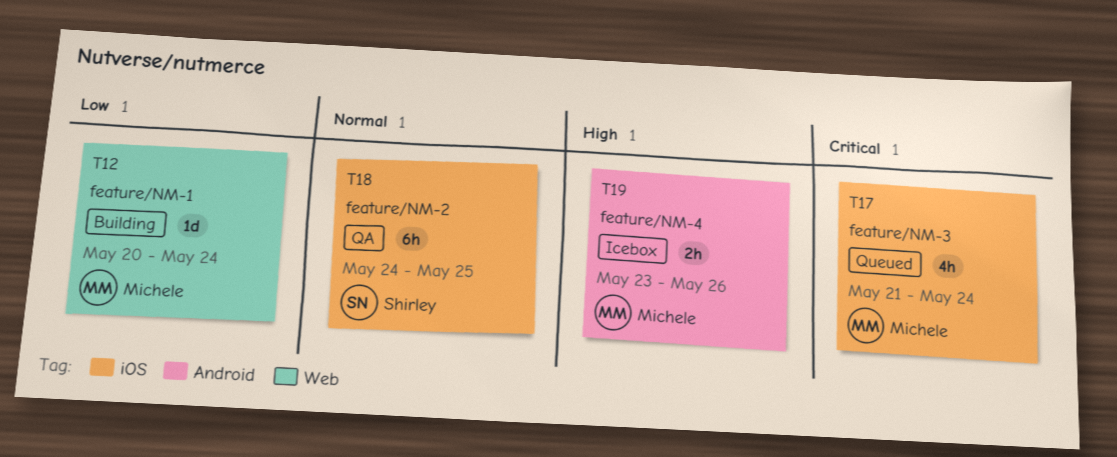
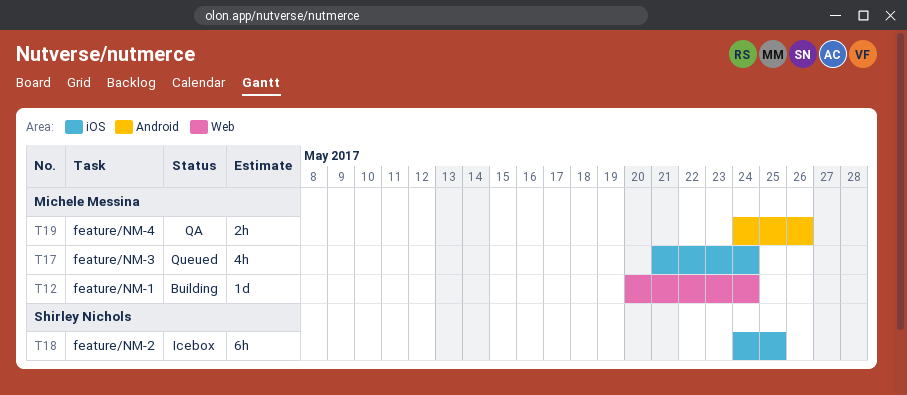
T18, status: QA -> Icebox
T19, status: Icebox -> QA
T19, start: May 23 -> May 24

